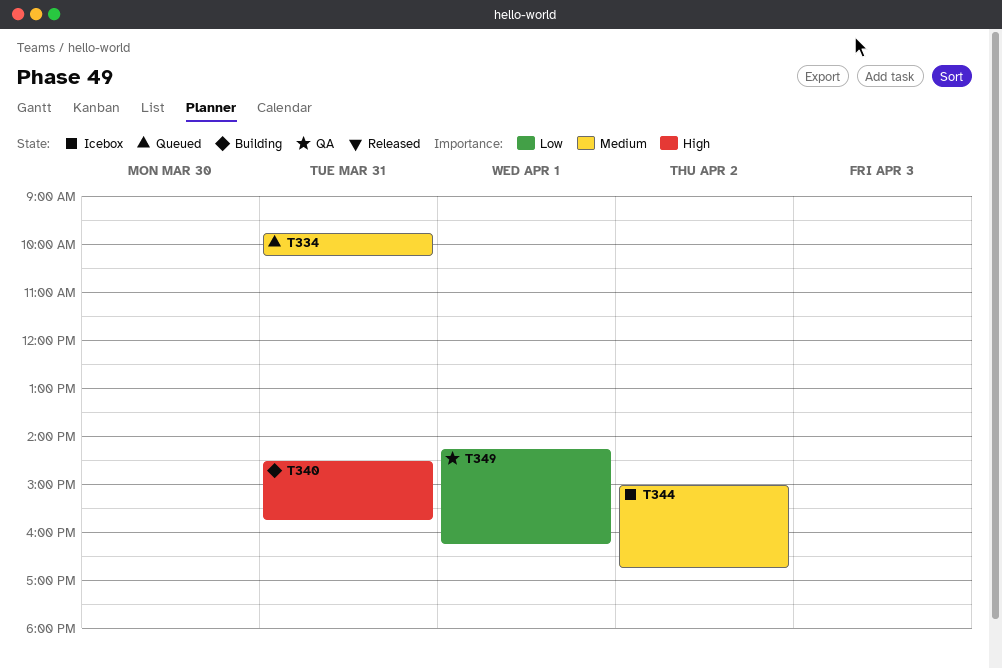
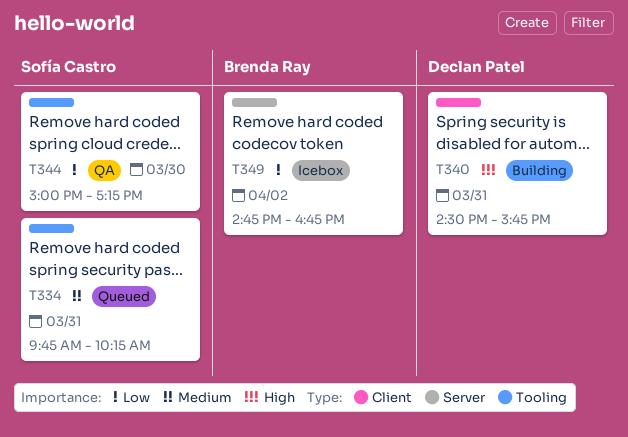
T344, status: Icebox -> QA
T344, priority: Medium -> Low
T344, day: Apr 2 -> Mar 30
T344, ends: 16:45 -> 17:15
T349, status: QA -> Icebox
T349, day: Apr 1 -> Apr 2
T349, begins: 14:15 -> 14:45
T349, ends: 16:15 -> 16:45

